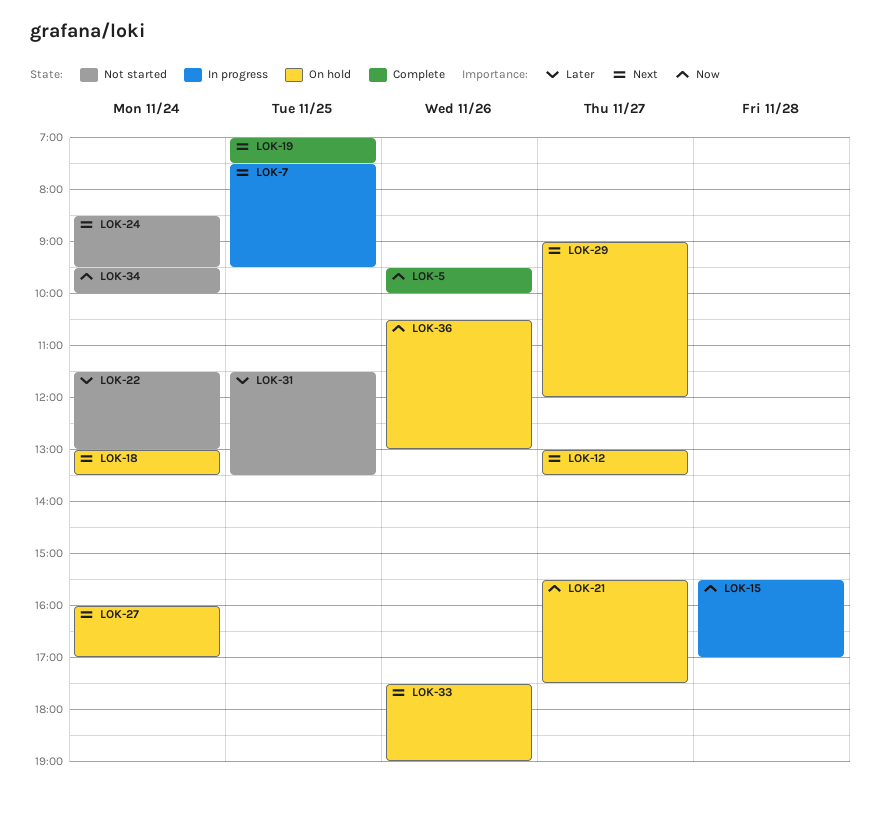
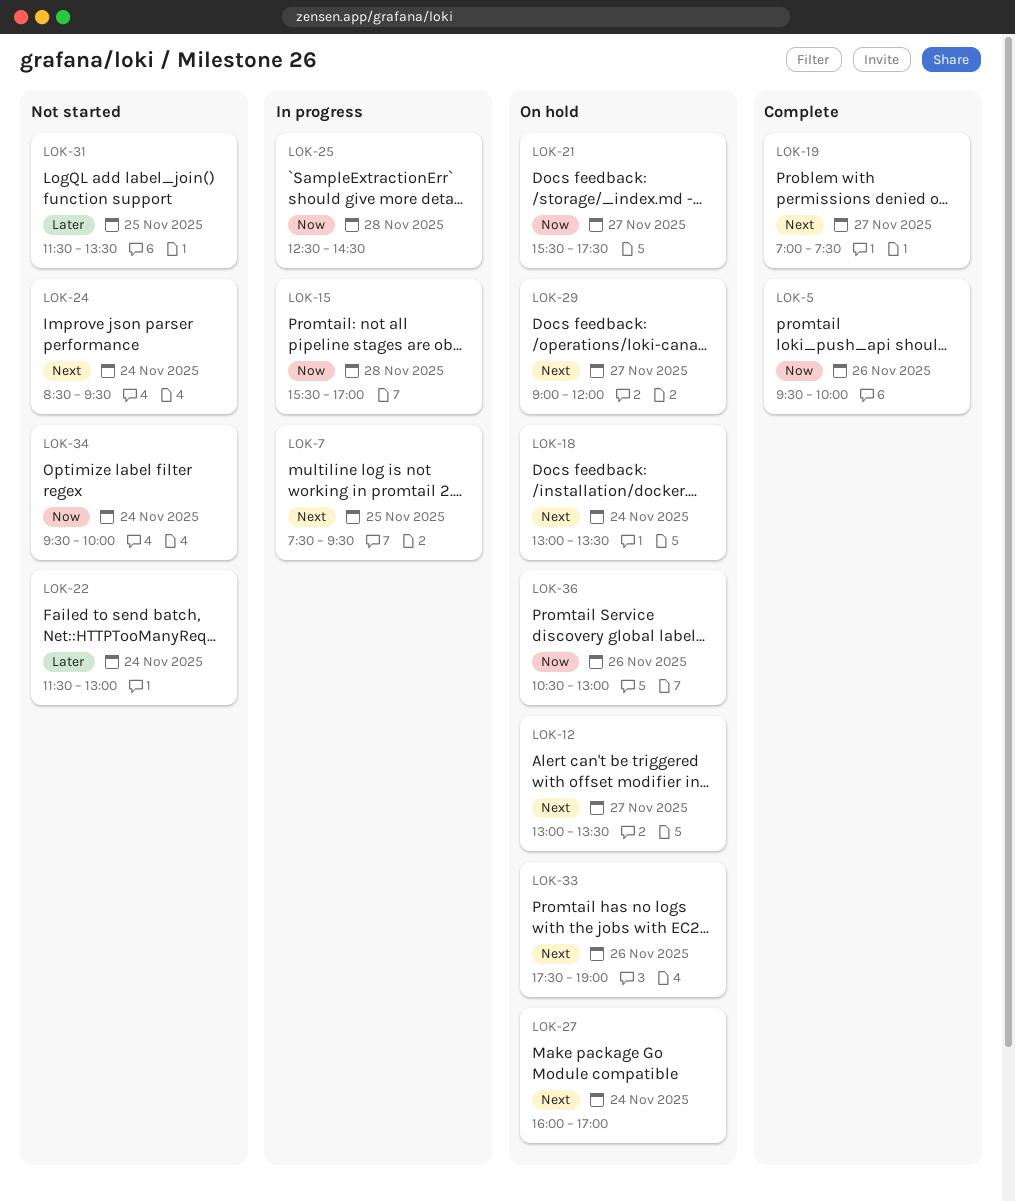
LOK-19, day: Nov 25 -> Nov 27
LOK-25: none -> present

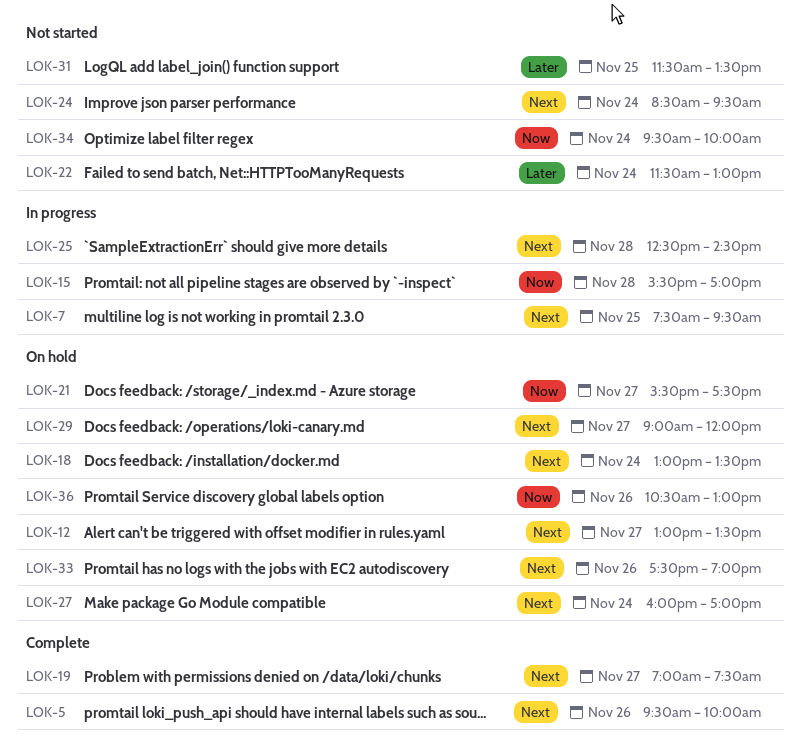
LOK-5, priority: Now -> Next
LOK-25, priority: Now -> Next

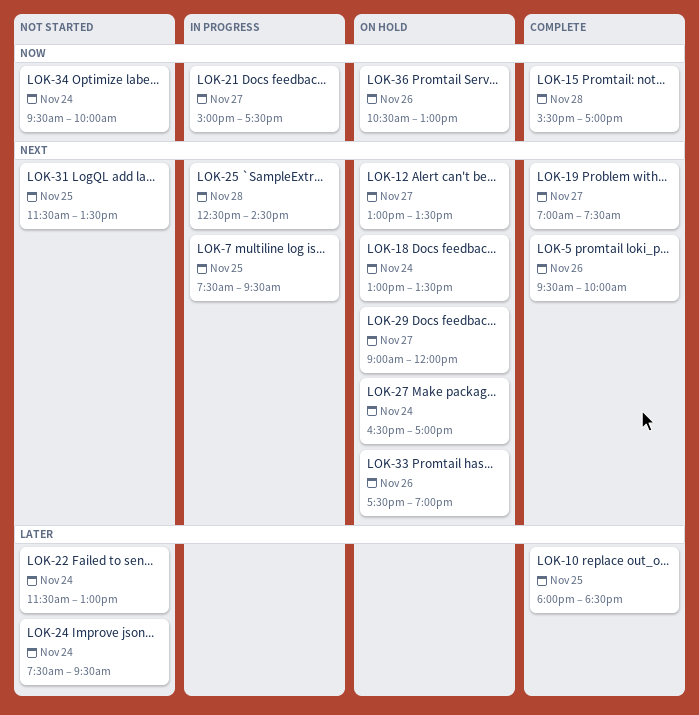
LOK-10: none -> present
LOK-15, status: In progress -> Complete
LOK-21, status: On hold -> In progress
LOK-21, begins: 15:30 -> 15:00
LOK-24, priority: Next -> Later
LOK-24, begins: 08:30 -> 07:30
LOK-27, begins: 16:00 -> 16:30
LOK-31, priority: Later -> Next

